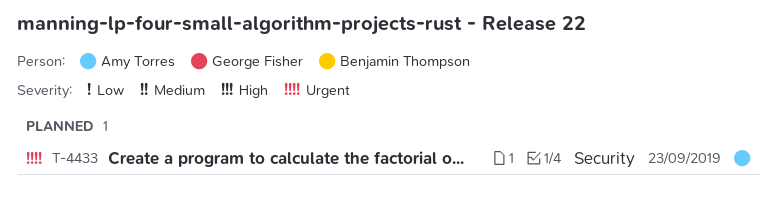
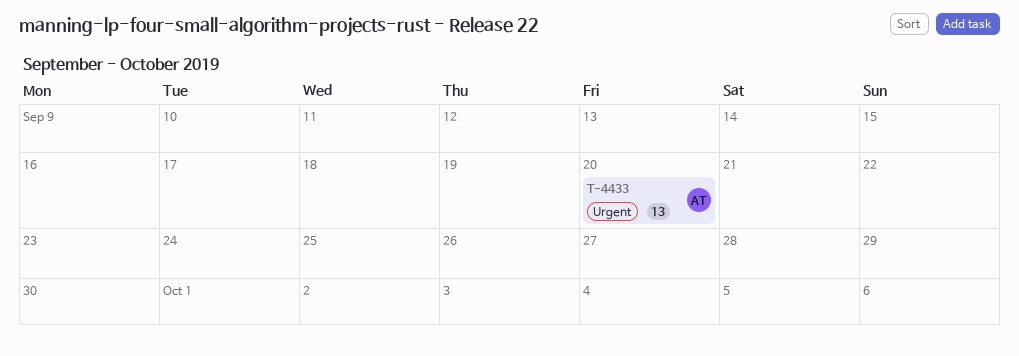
T-4433, due: Sep 23 -> Sep 20

